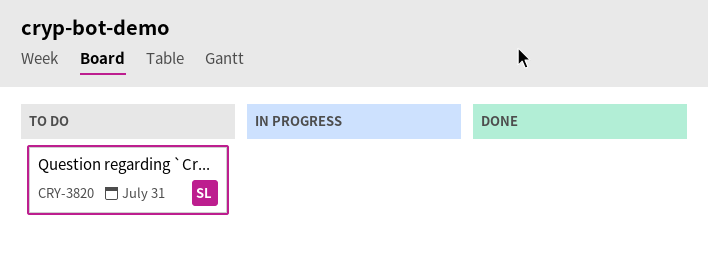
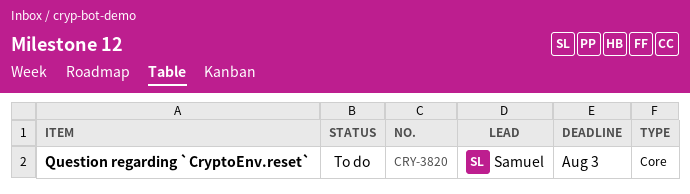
CRY-3820, due: Jul 31 -> Aug 3

